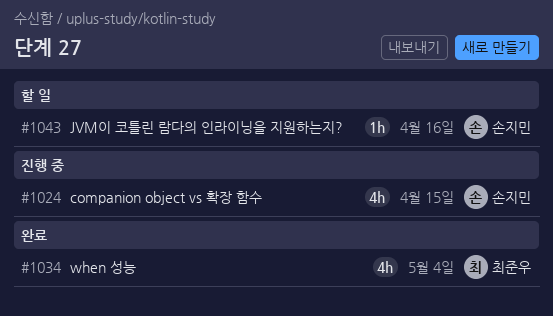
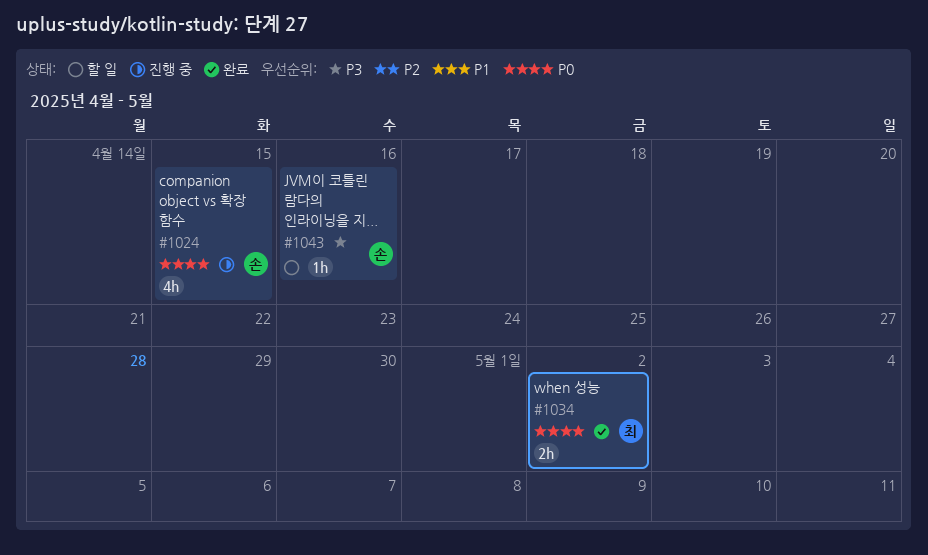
#1034, estimate: 4h -> 2h
#1034, due: May 4 -> May 2

